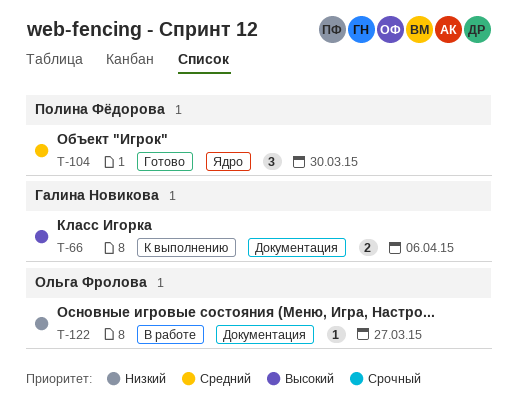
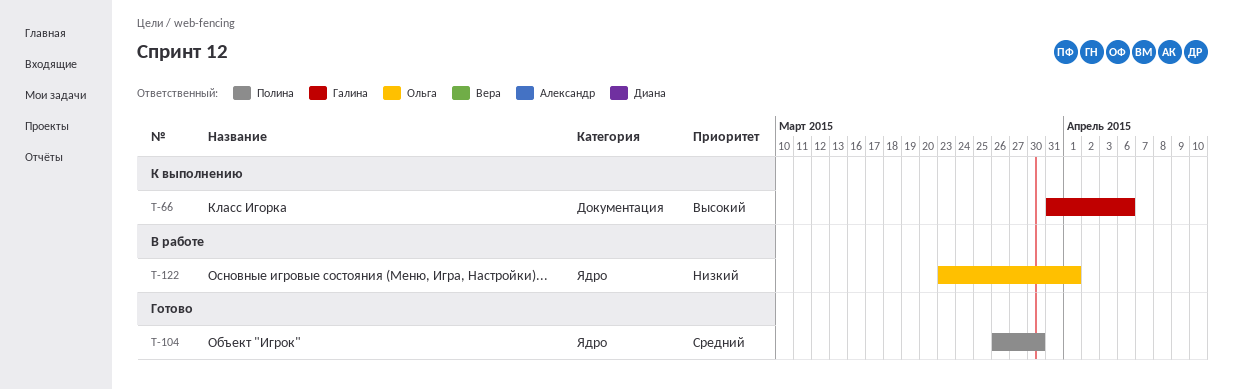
T-122, label: Документация -> Ядро
T-122, due: Mar 27 -> Apr 1

